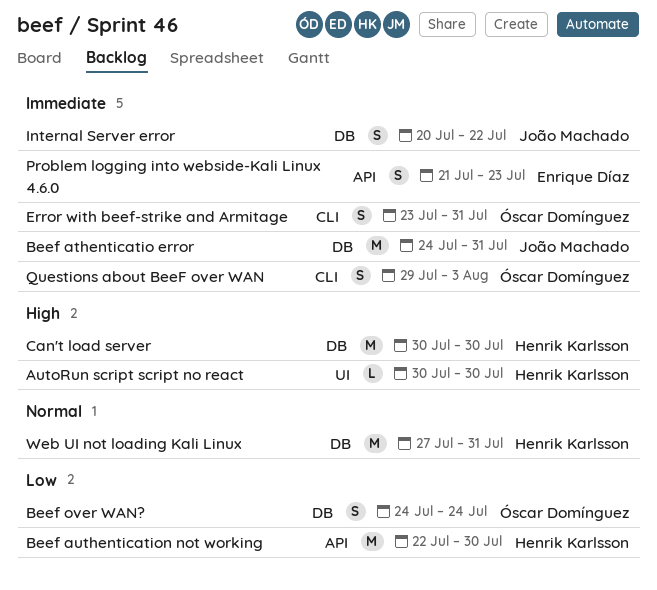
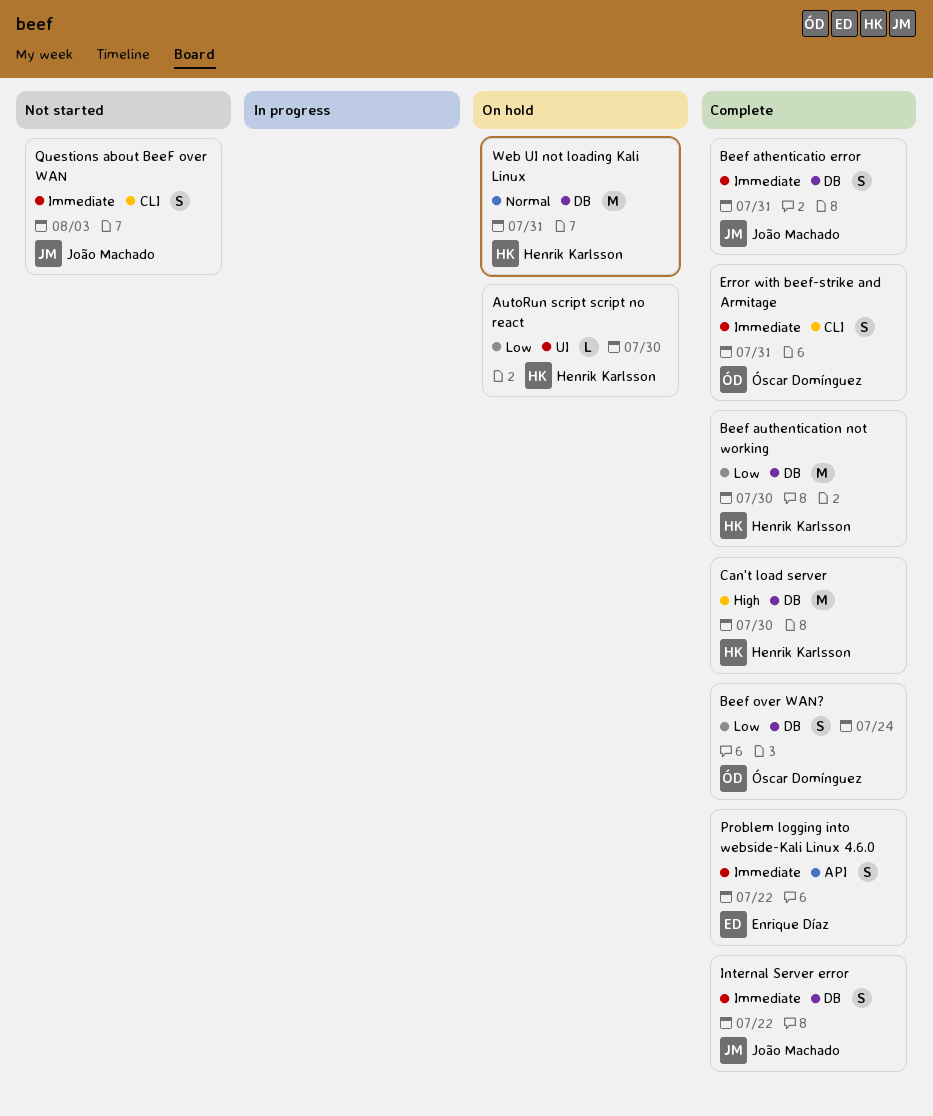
AutoRun script script no react, priority: High -> Low
Beef athenticatio error, estimate: M -> S
Beef authentication not working, label: API -> DB
Problem logging into webside-Kali Linux 4.6.0, due: Jul 23 -> Jul 22
Questions about BeeF over WAN, owner: Óscar Domínguez -> João Machado

